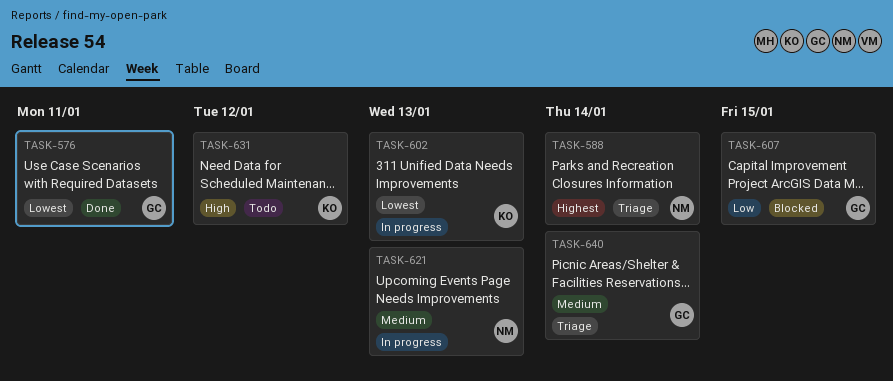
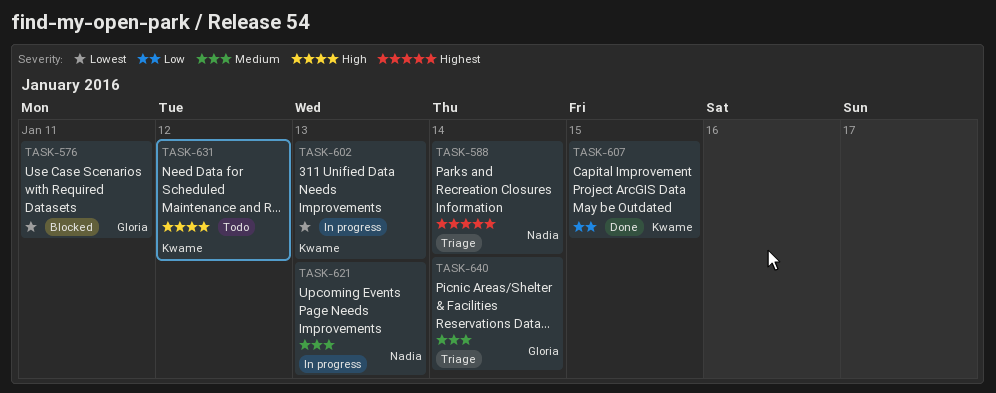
TASK-576, status: Done -> Blocked
TASK-607, status: Blocked -> Done
TASK-607, owner: Gloria -> Kwame

